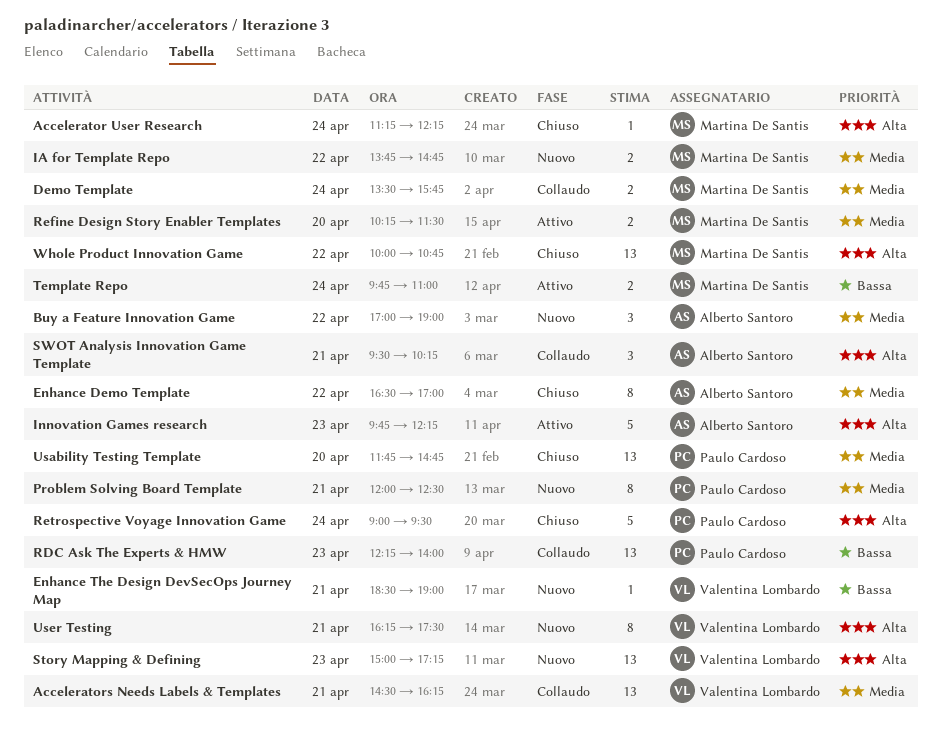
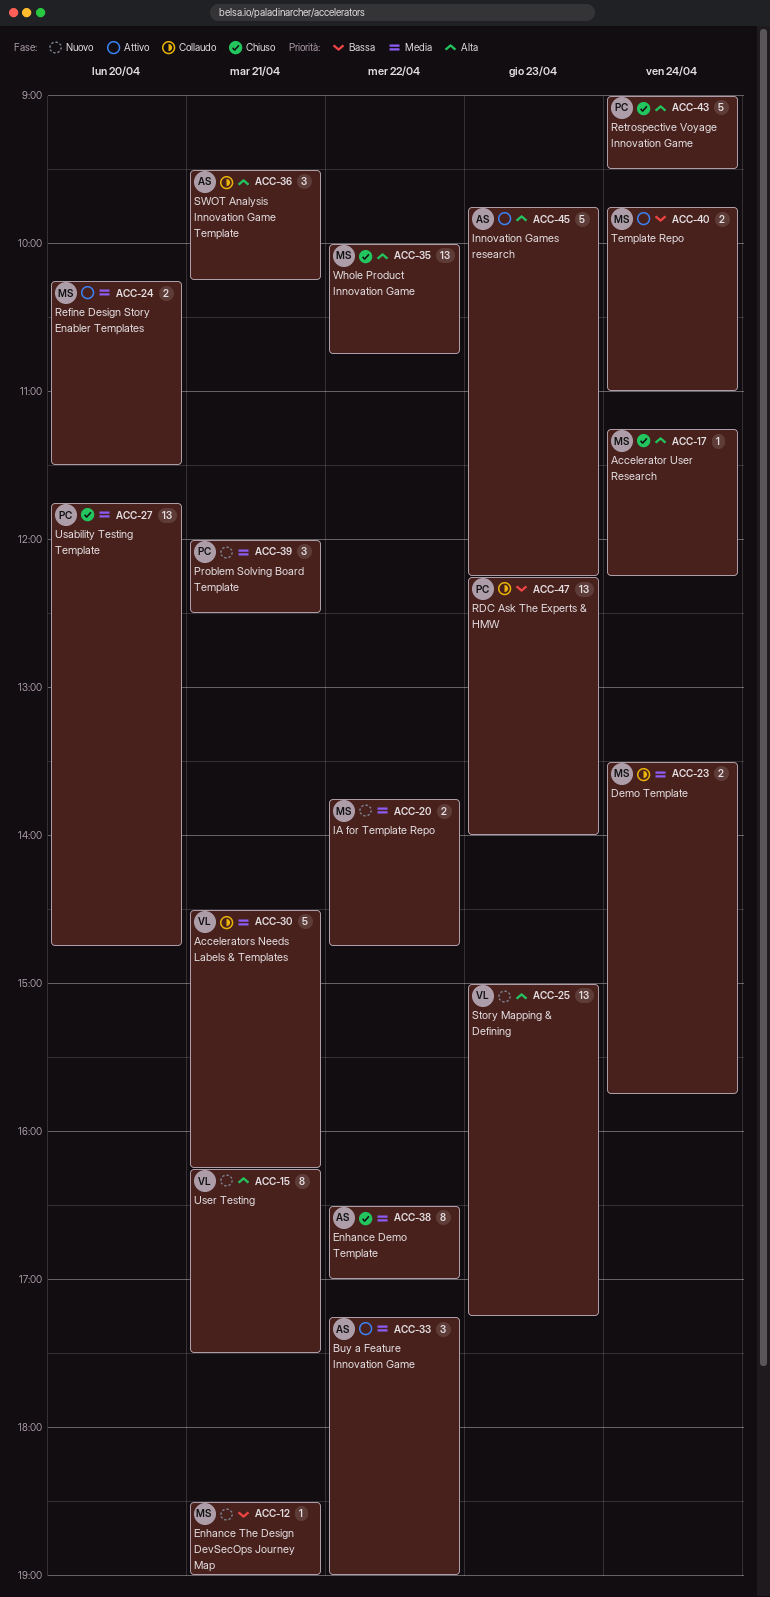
Accelerators Needs Labels & Templates, estimate: 13 -> 5
Buy a Feature Innovation Game, status: Nuovo -> Attivo
Buy a Feature Innovation Game, begins: 17:00 -> 17:15
Enhance The Design DevSecOps Journey Map, owner: Valentina Lombardo -> Martina De Santis
Problem Solving Board Template, estimate: 8 -> 3

